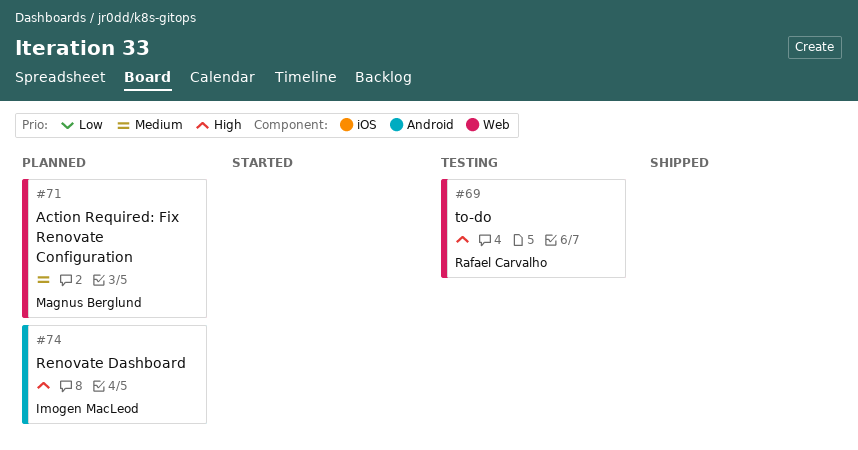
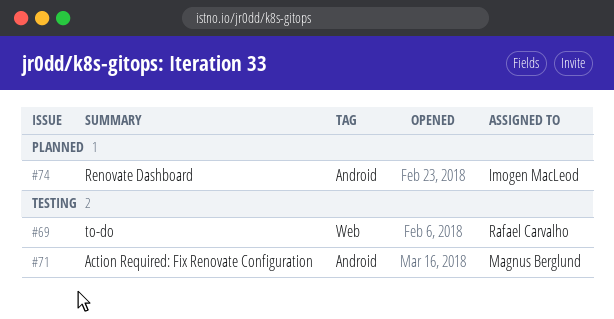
#71, status: Planned -> Testing
#71, label: Web -> Android

